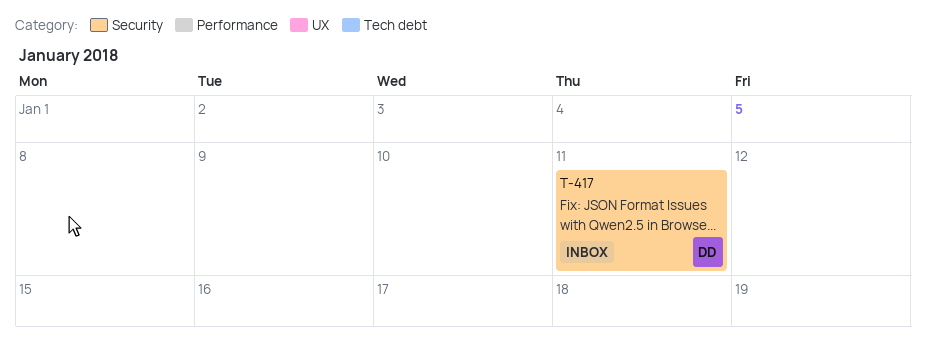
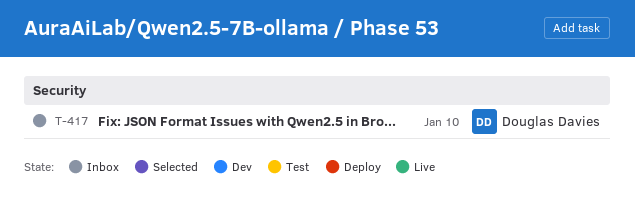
T-417, due: Jan 11 -> Jan 10

